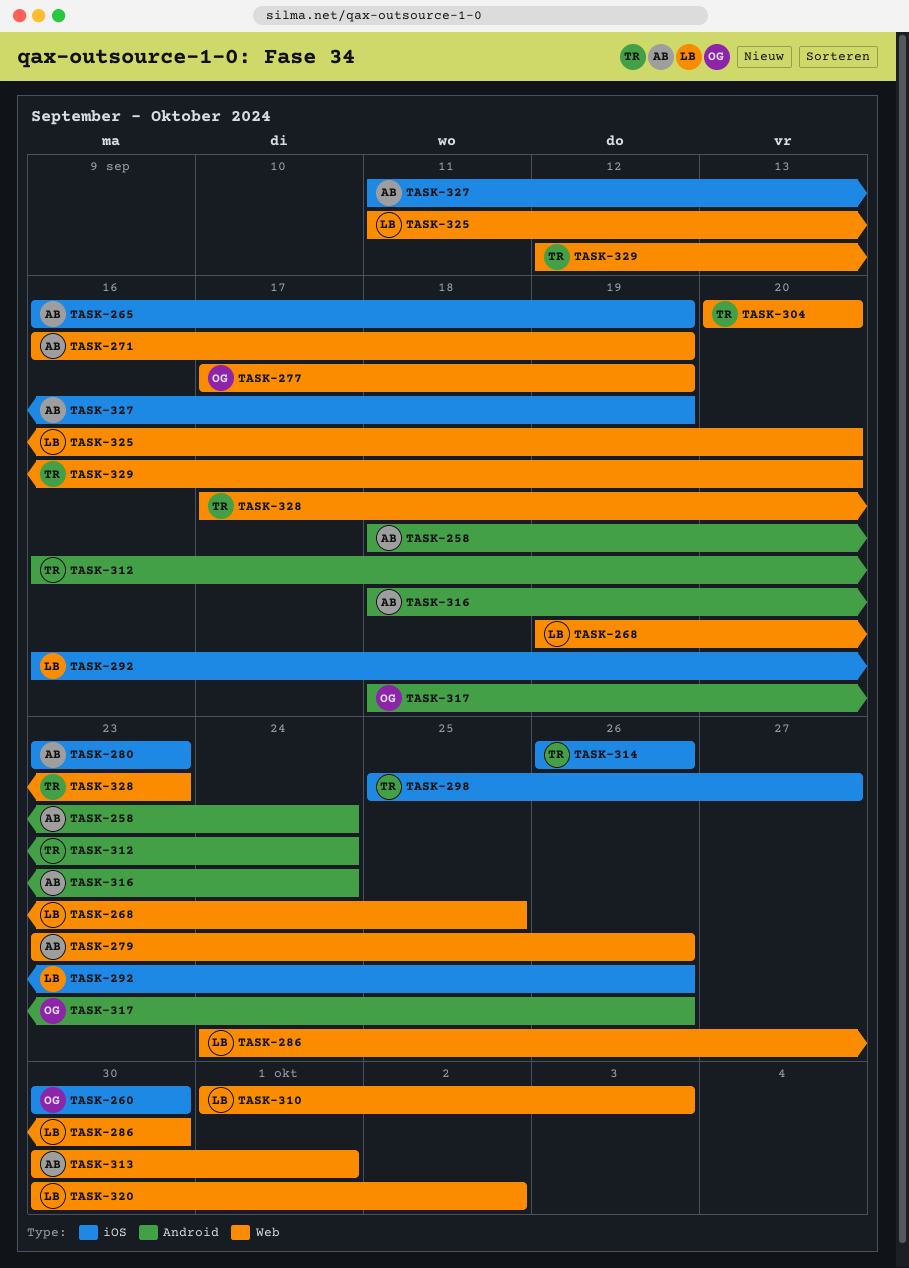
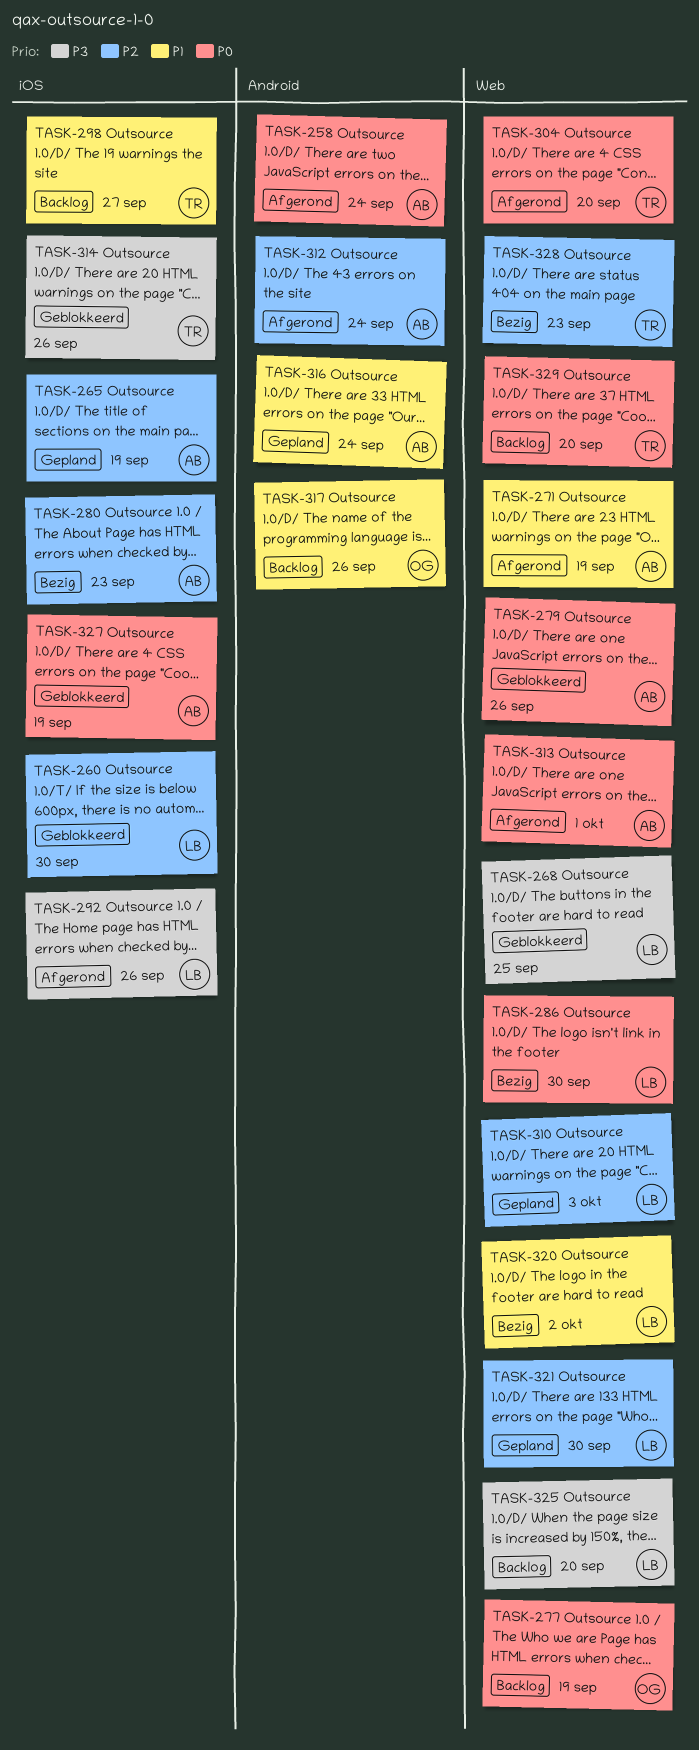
TASK-260, owner: OG -> LB
TASK-312, owner: TR -> AB
TASK-321: none -> present

